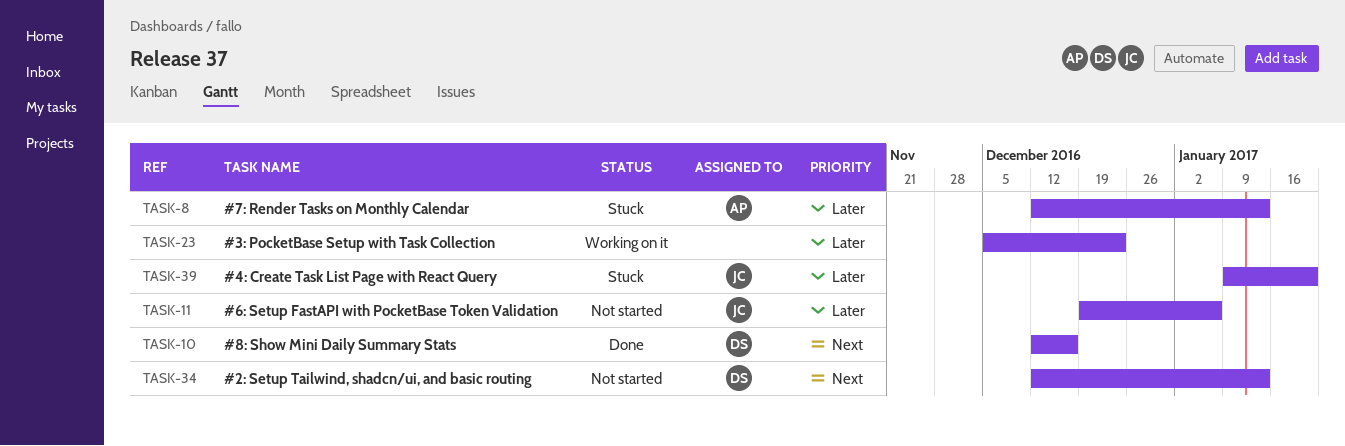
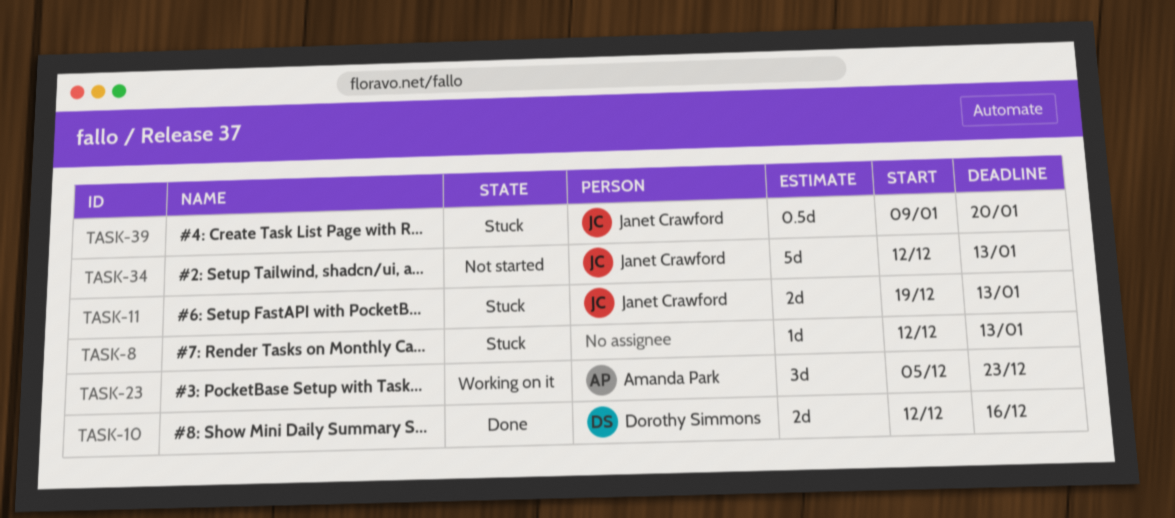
TASK-8, owner: Amanda Park -> none
TASK-11, status: Not started -> Stuck
TASK-11, due: Jan 6 -> Jan 13
TASK-23, owner: none -> Amanda Park
TASK-34, owner: Dorothy Simmons -> Janet Crawford

